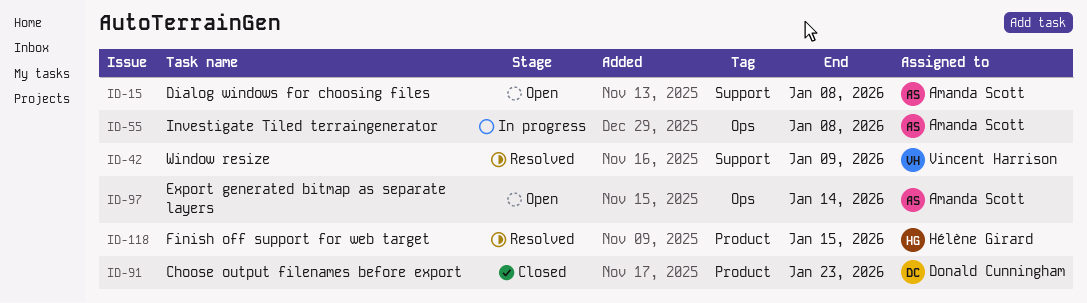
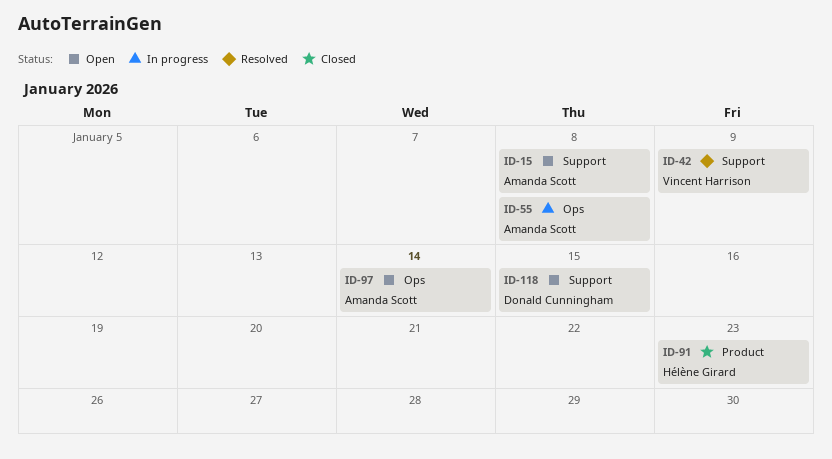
ID-91, owner: Donald Cunningham -> Hélène Girard
ID-118, status: Resolved -> Open
ID-118, owner: Hélène Girard -> Donald Cunningham
ID-118, label: Product -> Support

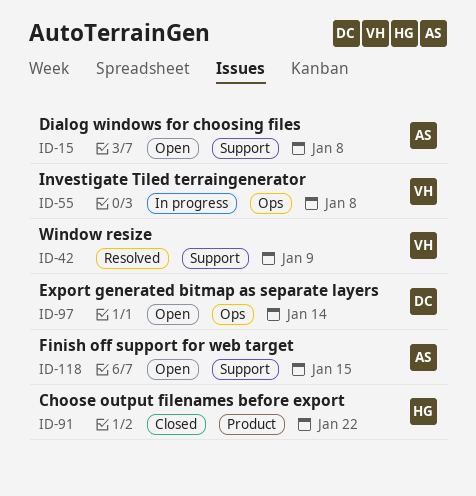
ID-55, owner: Amanda Scott -> Vincent Harrison
ID-91, due: Jan 23 -> Jan 22
ID-97, owner: Amanda Scott -> Donald Cunningham
ID-118, owner: Donald Cunningham -> Amanda Scott

